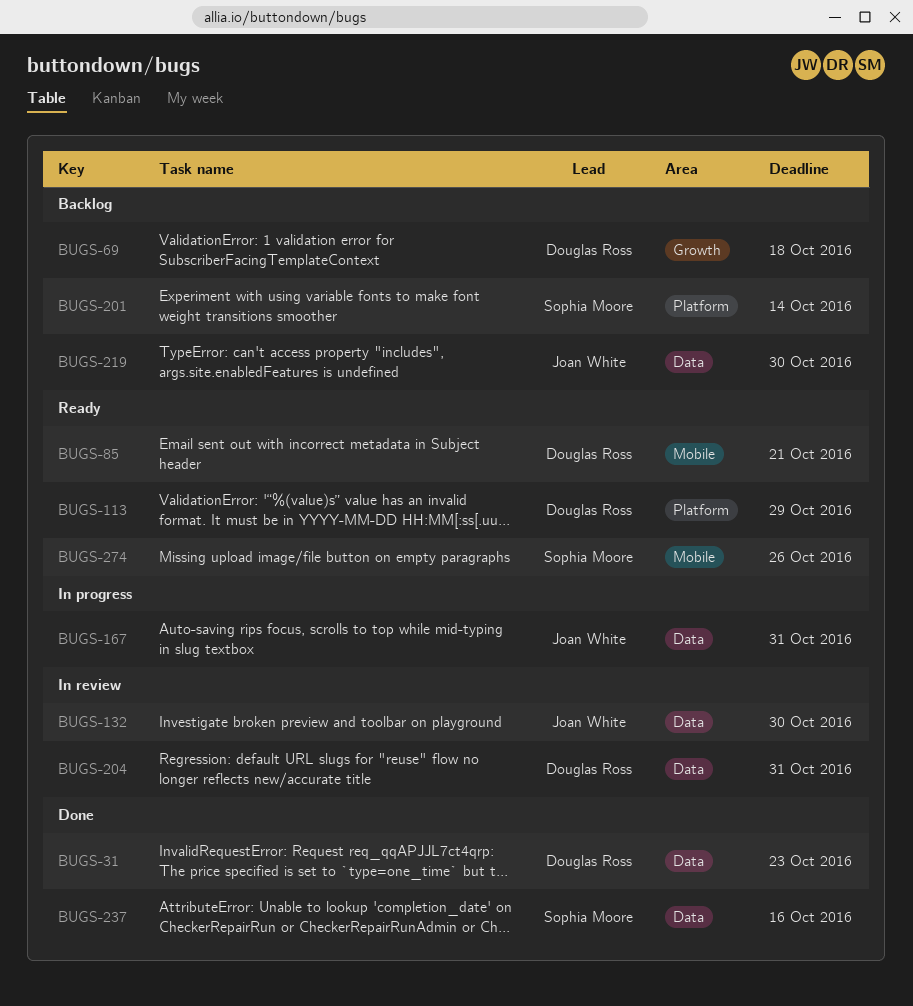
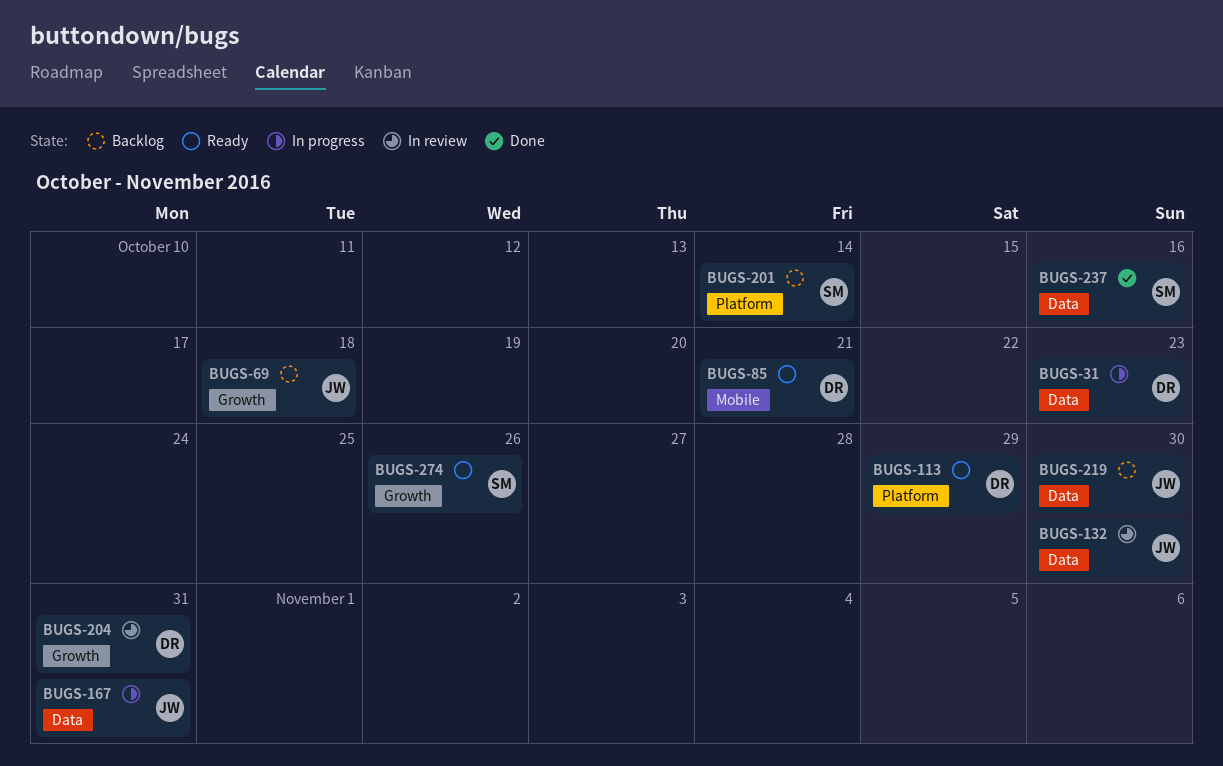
BUGS-31, status: Done -> In progress
BUGS-69, owner: Douglas Ross -> Joan White
BUGS-204, label: Data -> Growth
BUGS-274, label: Mobile -> Growth

